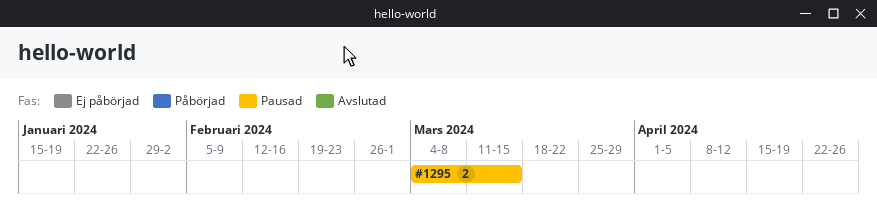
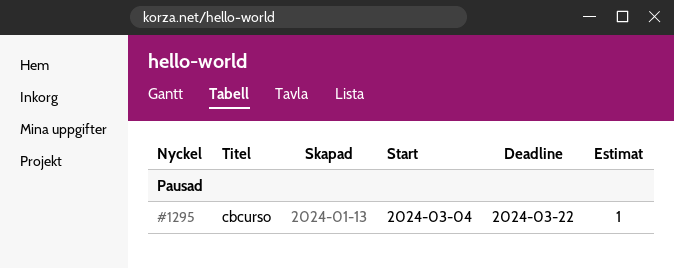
#1295, estimate: 2 -> 1
#1295, due: Mar 15 -> Mar 22

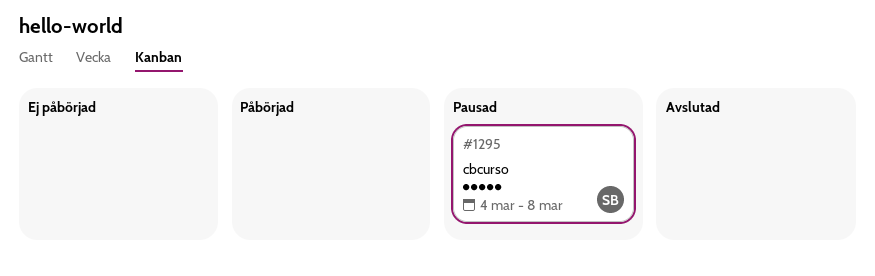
#1295, estimate: 1 -> 5
#1295, due: Mar 22 -> Mar 8

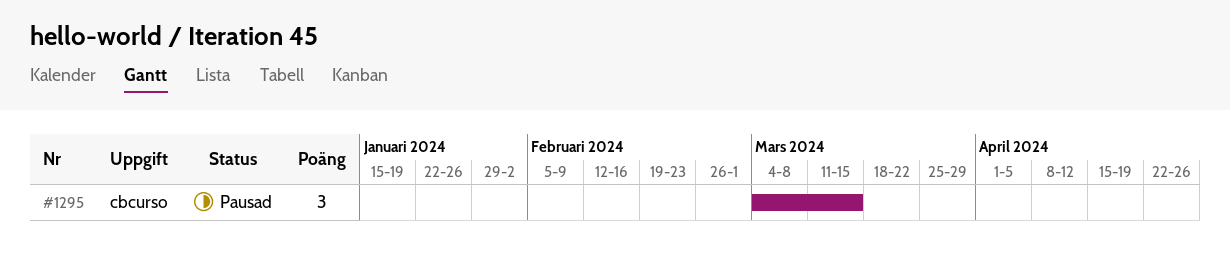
#1295, estimate: 5 -> 3
#1295, due: Mar 8 -> Mar 15

